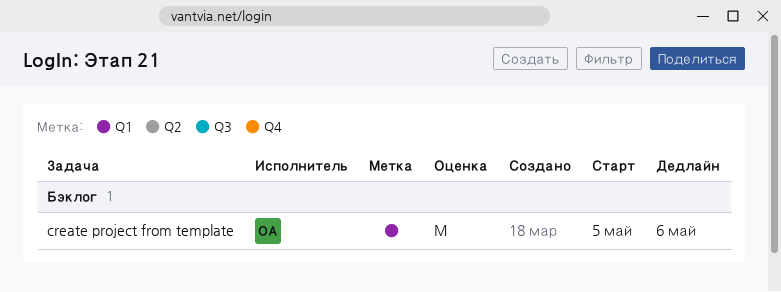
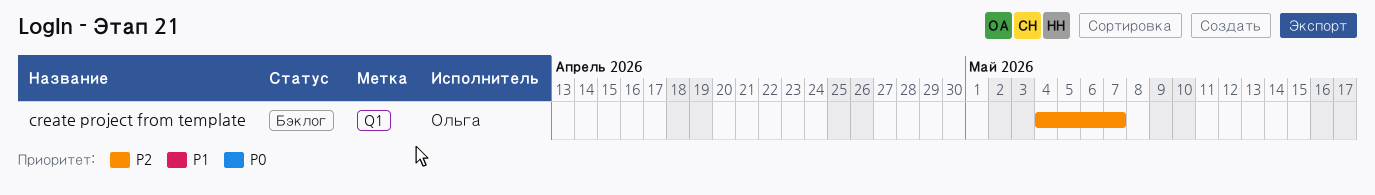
create project from template, start: May 5 -> May 4
create project from template, due: May 6 -> May 7

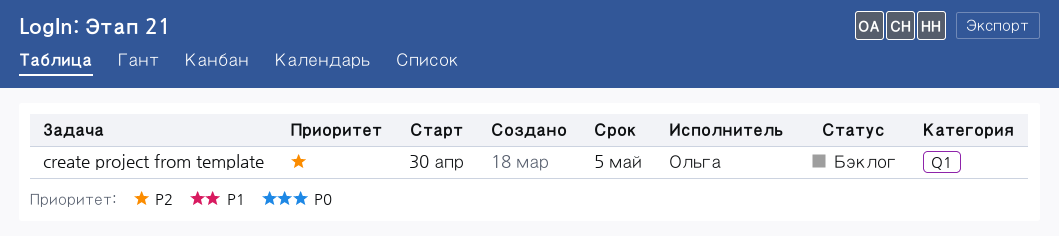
create project from template, start: May 4 -> Apr 30
create project from template, due: May 7 -> May 5

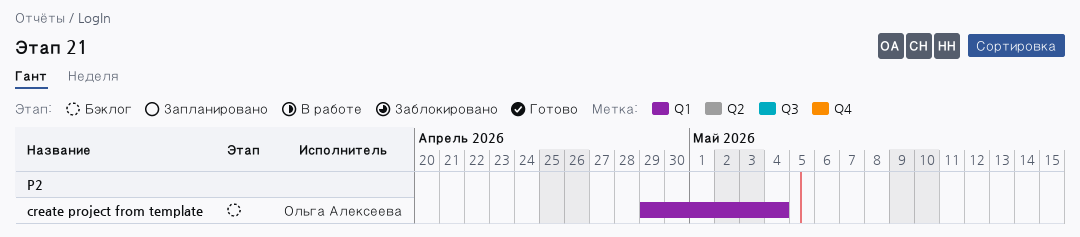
create project from template, start: Apr 30 -> Apr 29
create project from template, due: May 5 -> May 4

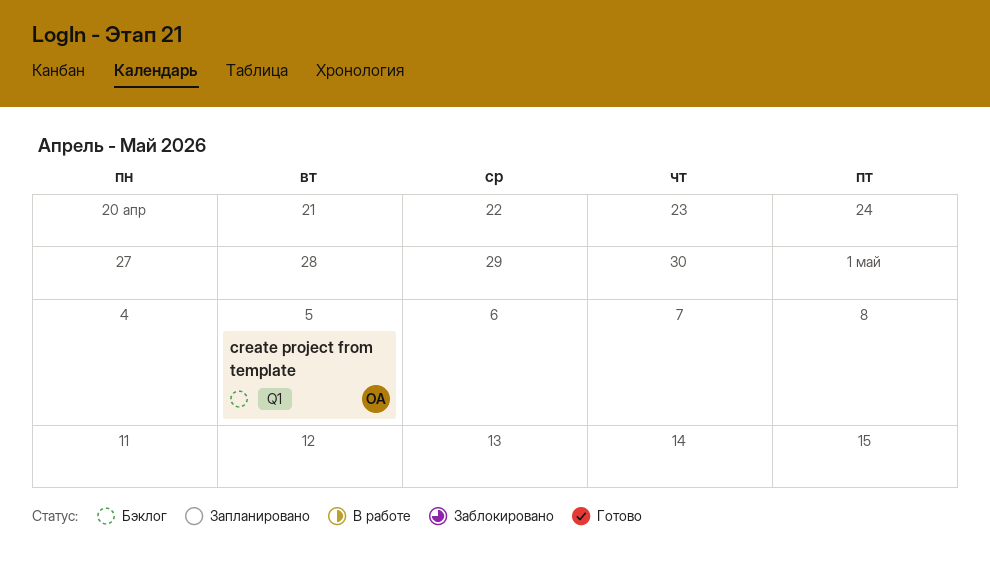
create project from template, due: May 4 -> May 5

